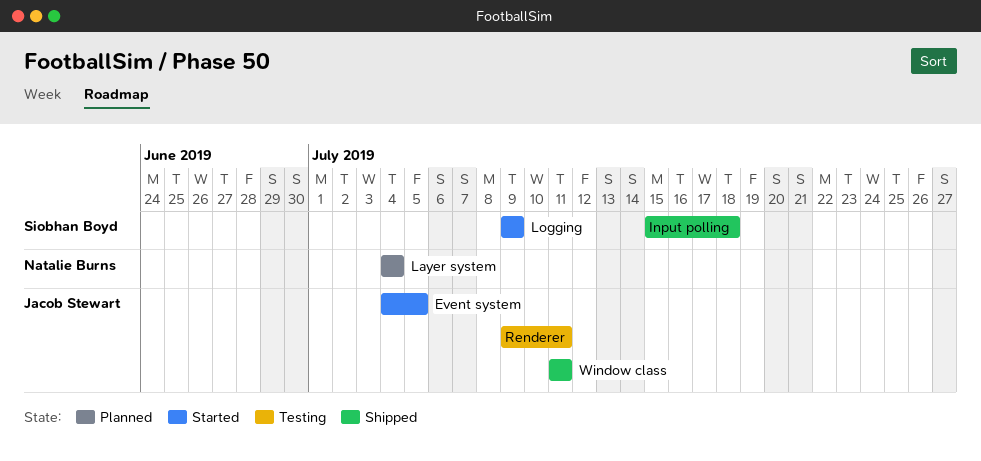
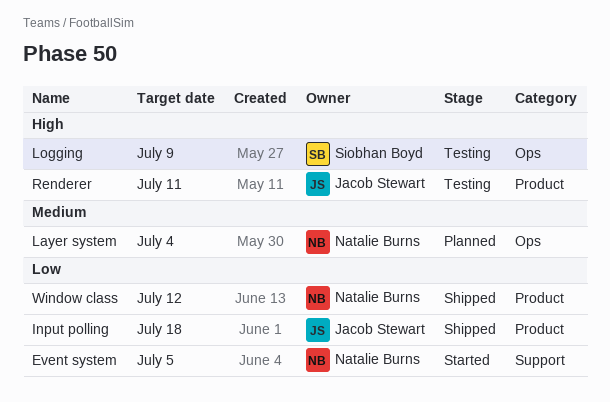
Event system, owner: Jacob Stewart -> Natalie Burns
Input polling, owner: Siobhan Boyd -> Jacob Stewart
Logging, status: Started -> Testing
Window class, owner: Jacob Stewart -> Natalie Burns
Window class, due: Jul 11 -> Jul 12

